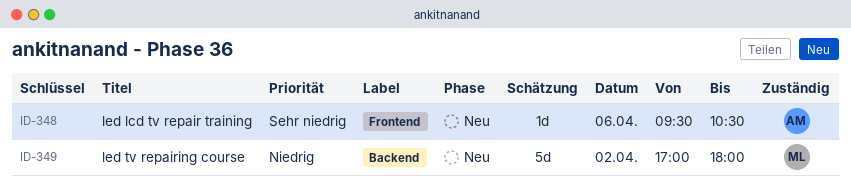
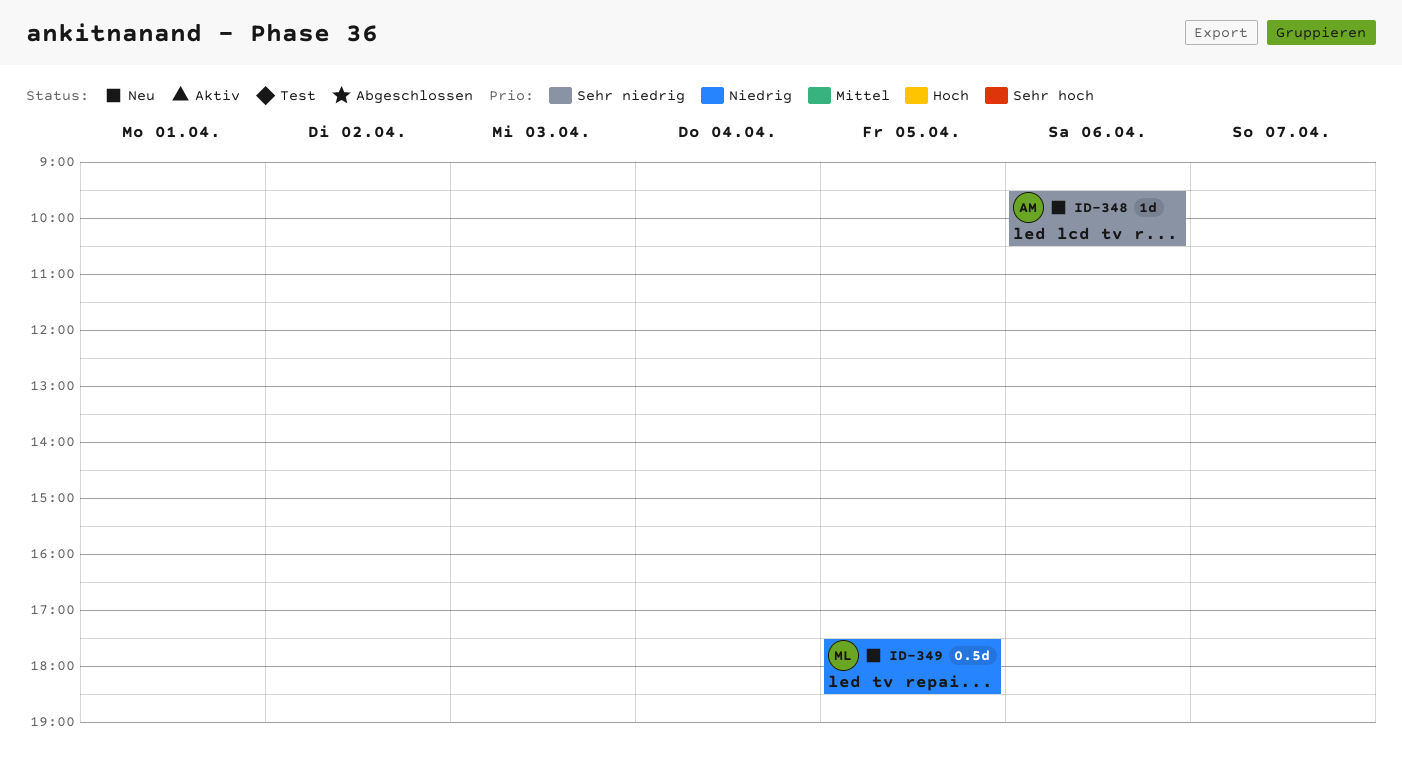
ID-349, estimate: 5d -> 0.5d
ID-349, day: Apr 2 -> Apr 5
ID-349, begins: 17:00 -> 17:30
ID-349, ends: 18:00 -> 18:30

